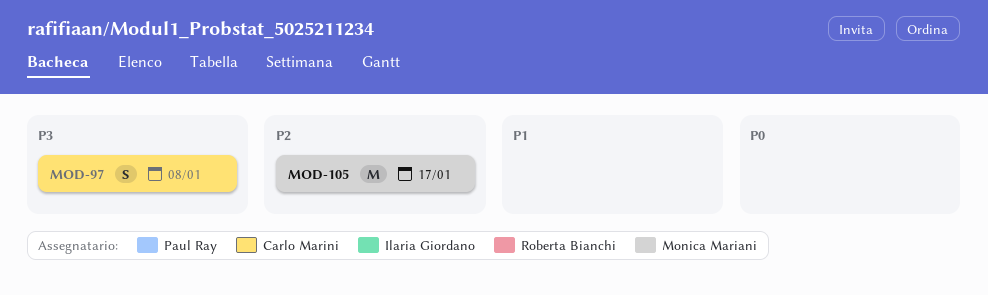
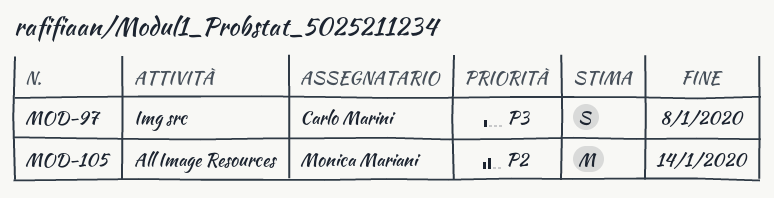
MOD-105, due: Jan 17 -> Jan 14

